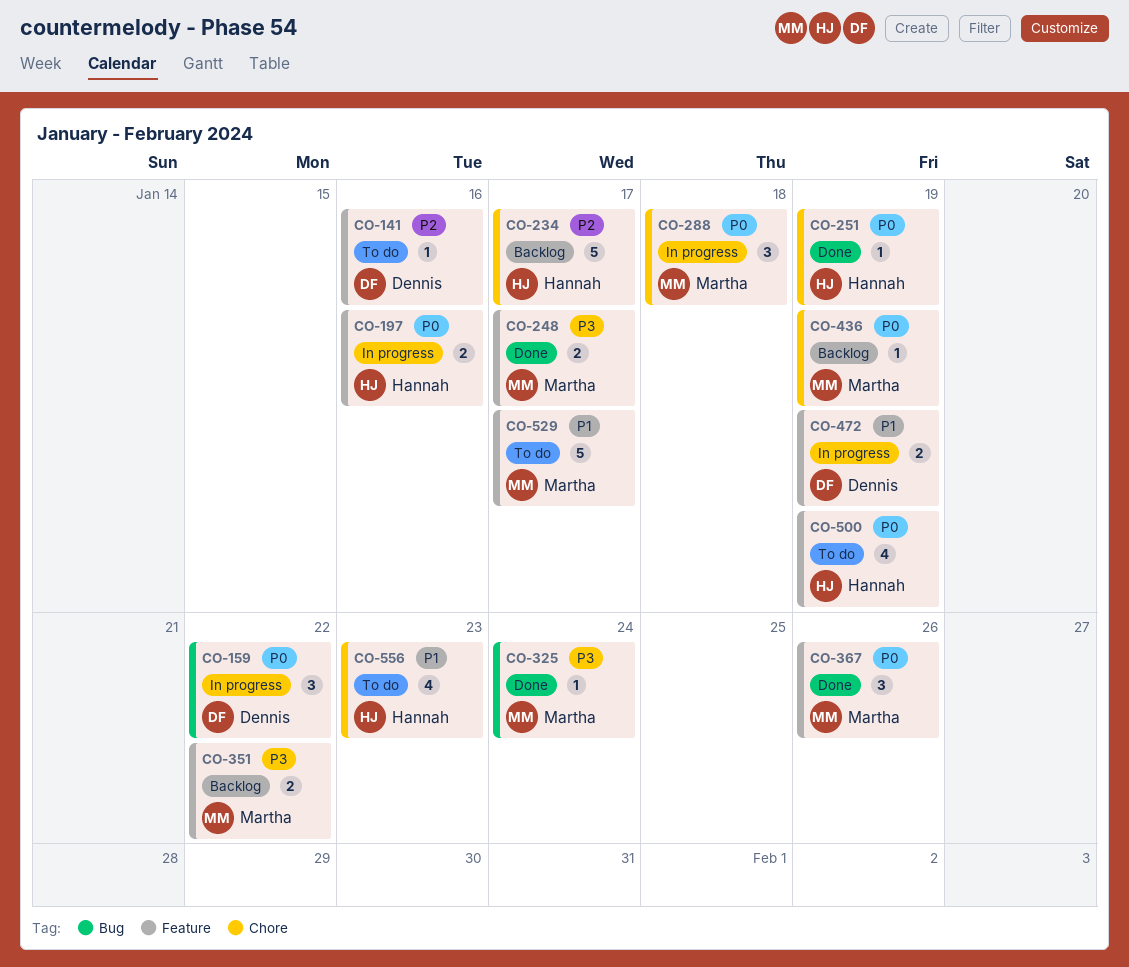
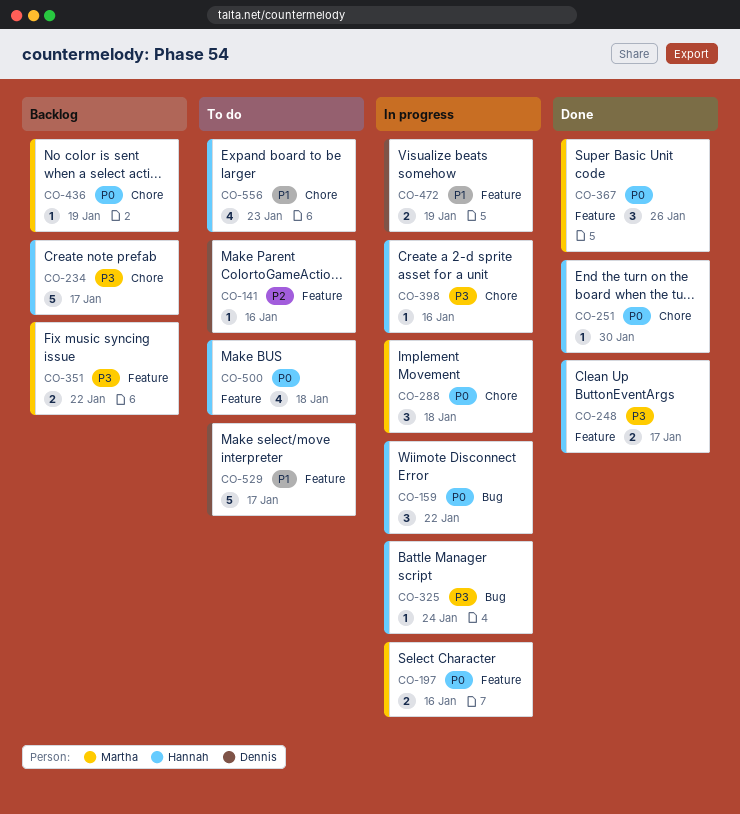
CO-159, owner: Dennis -> Hannah
CO-197, owner: Hannah -> Martha
CO-234, priority: P2 -> P3
CO-248, owner: Martha -> Hannah
CO-251, due: Jan 19 -> Jan 30
CO-325, status: Done -> In progress
CO-325, owner: Martha -> Hannah
CO-398: none -> present
CO-500, due: Jan 19 -> Jan 18
CO-529, owner: Martha -> Dennis

